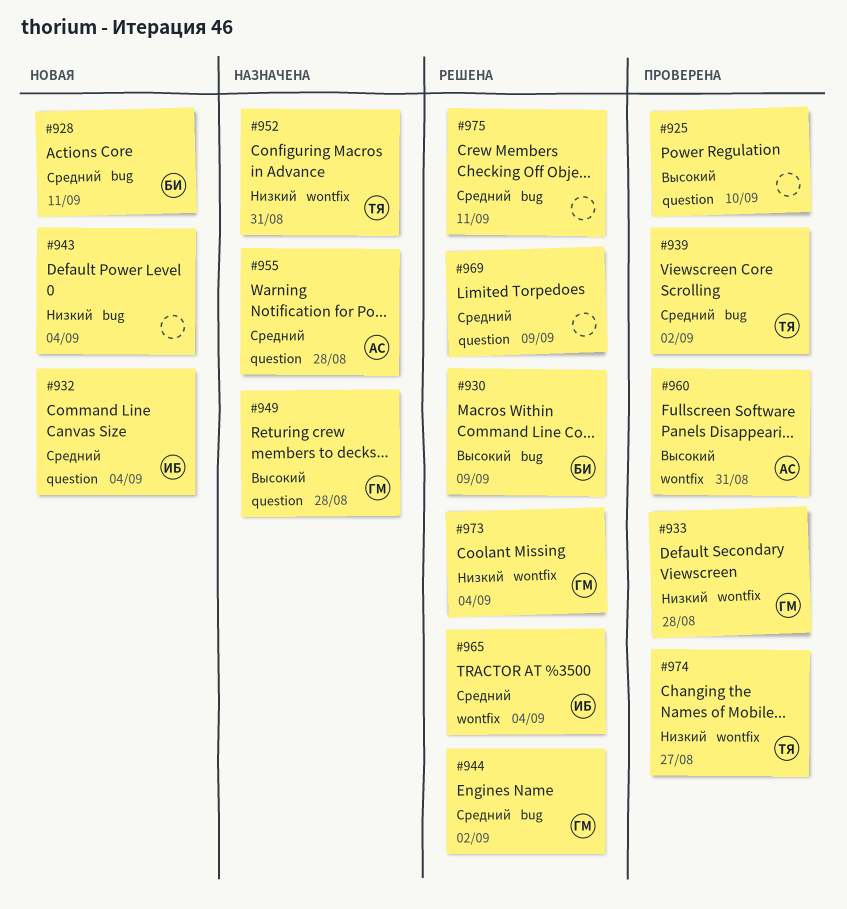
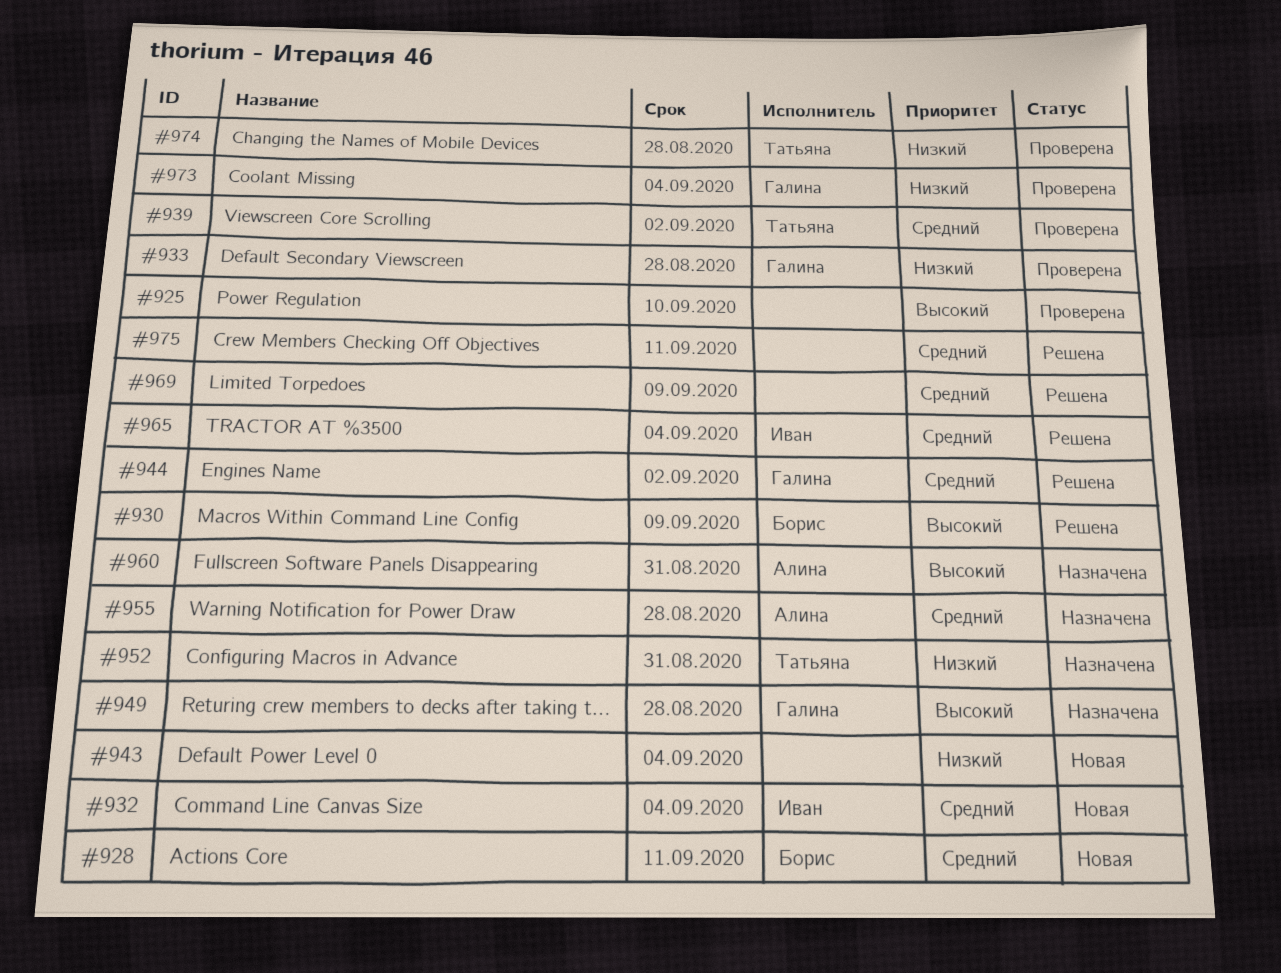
#960, status: Проверена -> Назначена
#973, status: Решена -> Проверена
#974, due: Aug 27 -> Aug 28

